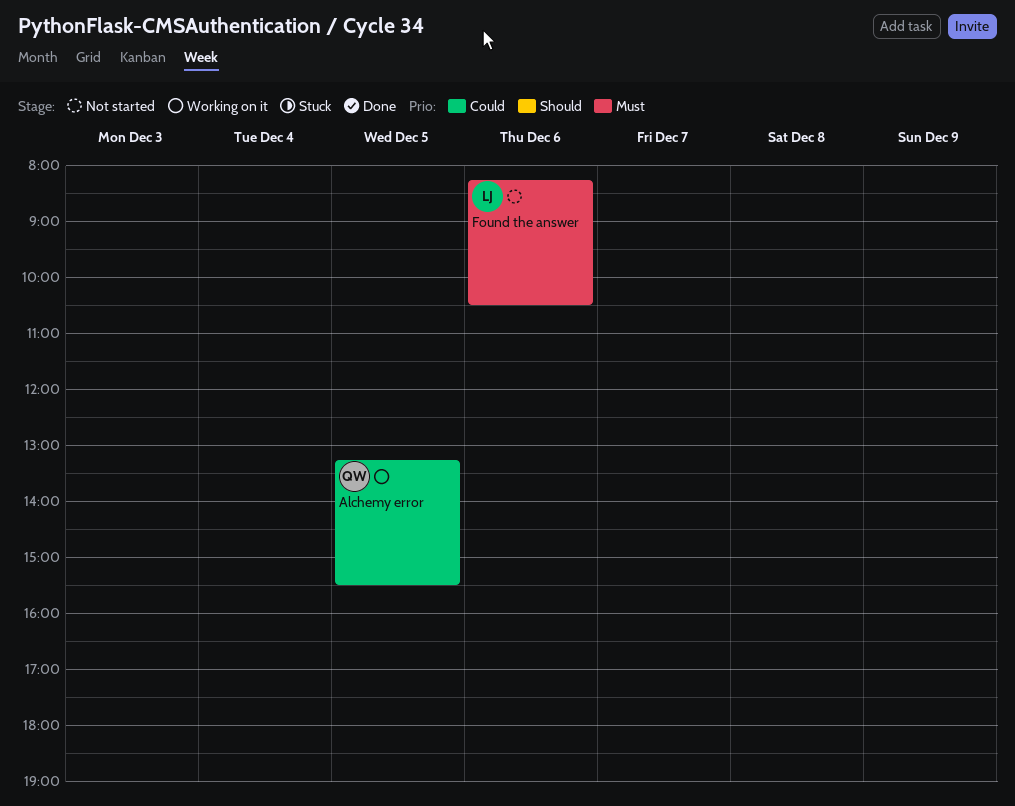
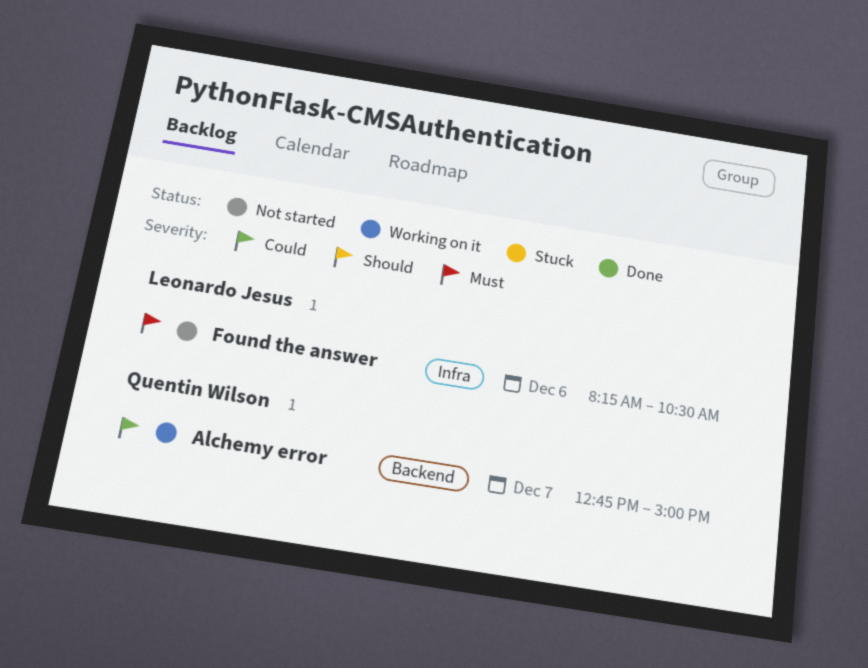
Alchemy error, day: Dec 5 -> Dec 7
Alchemy error, begins: 13:15 -> 12:45
Alchemy error, ends: 15:30 -> 15:00

